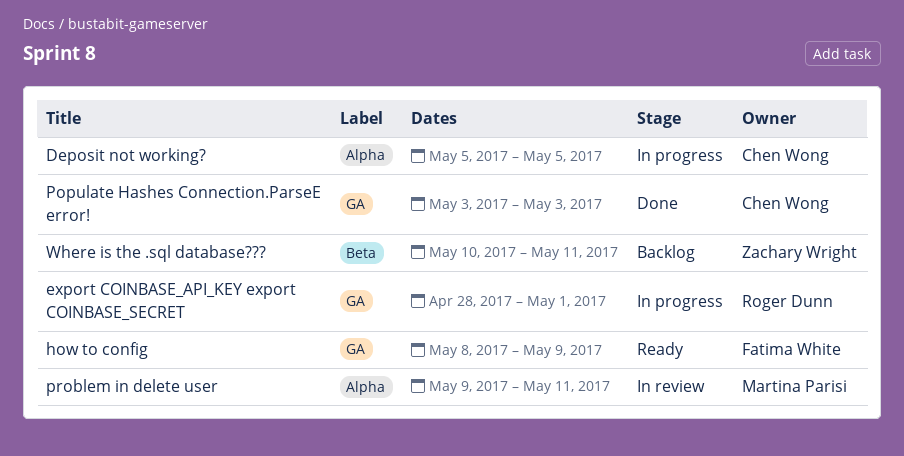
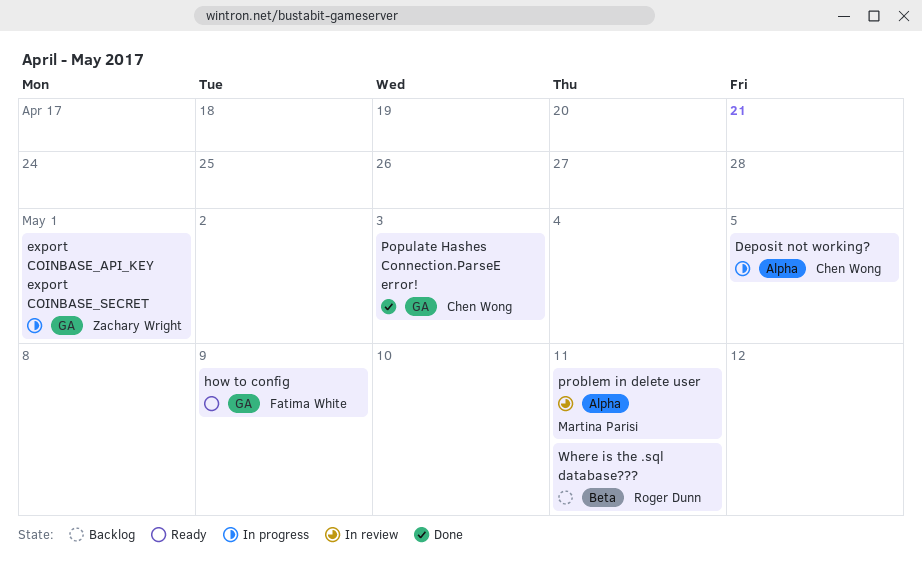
export COINBASE_API_KEY export COINBASE_SECRET, owner: Roger Dunn -> Zachary Wright
Where is the .sql database???, owner: Zachary Wright -> Roger Dunn

